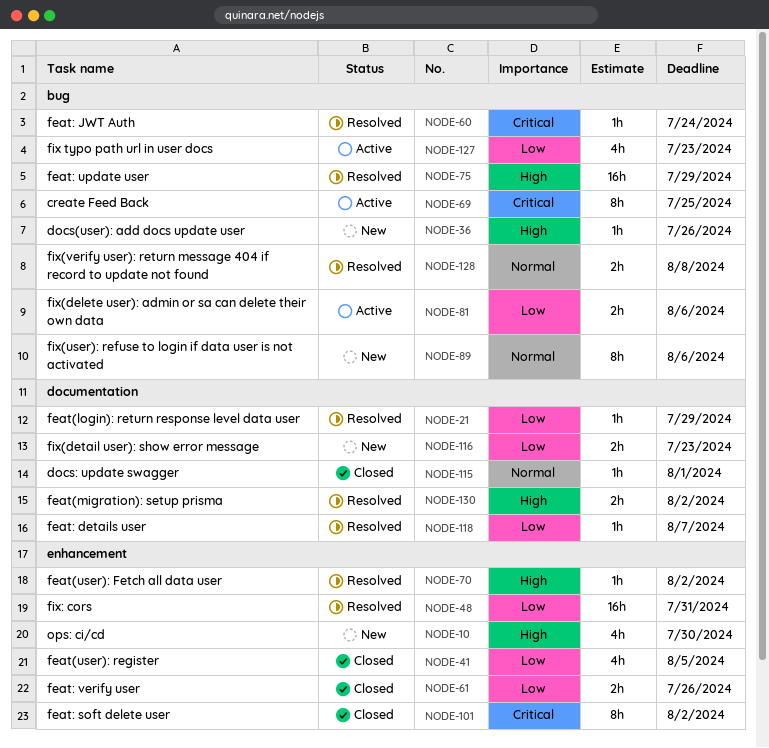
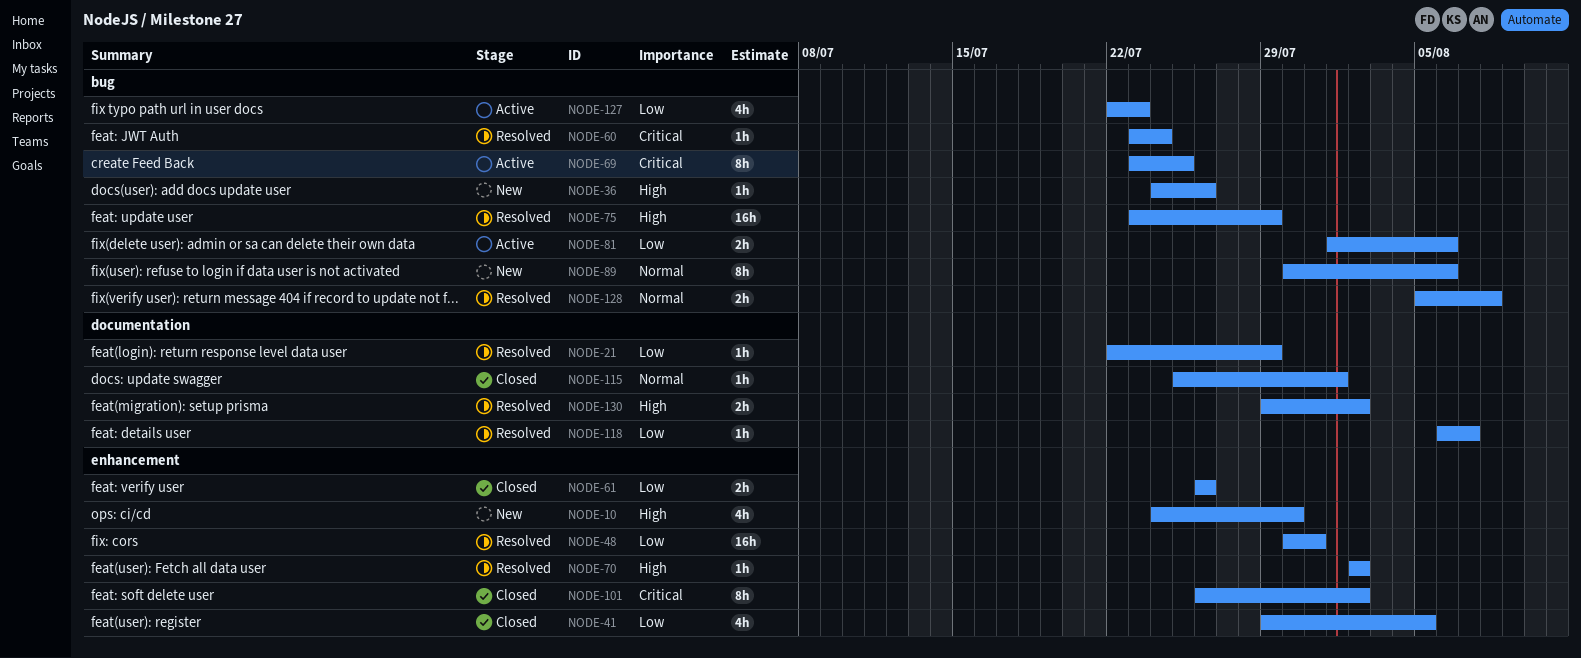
NODE-116: present -> none

